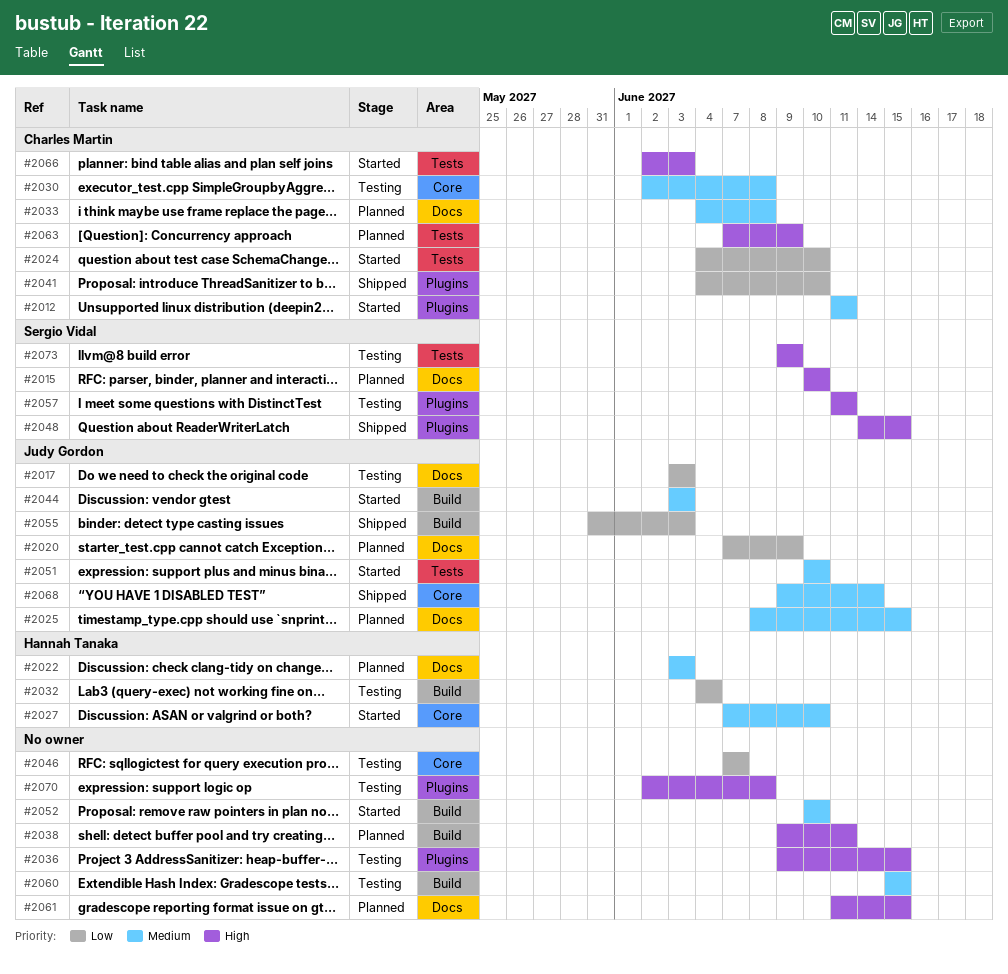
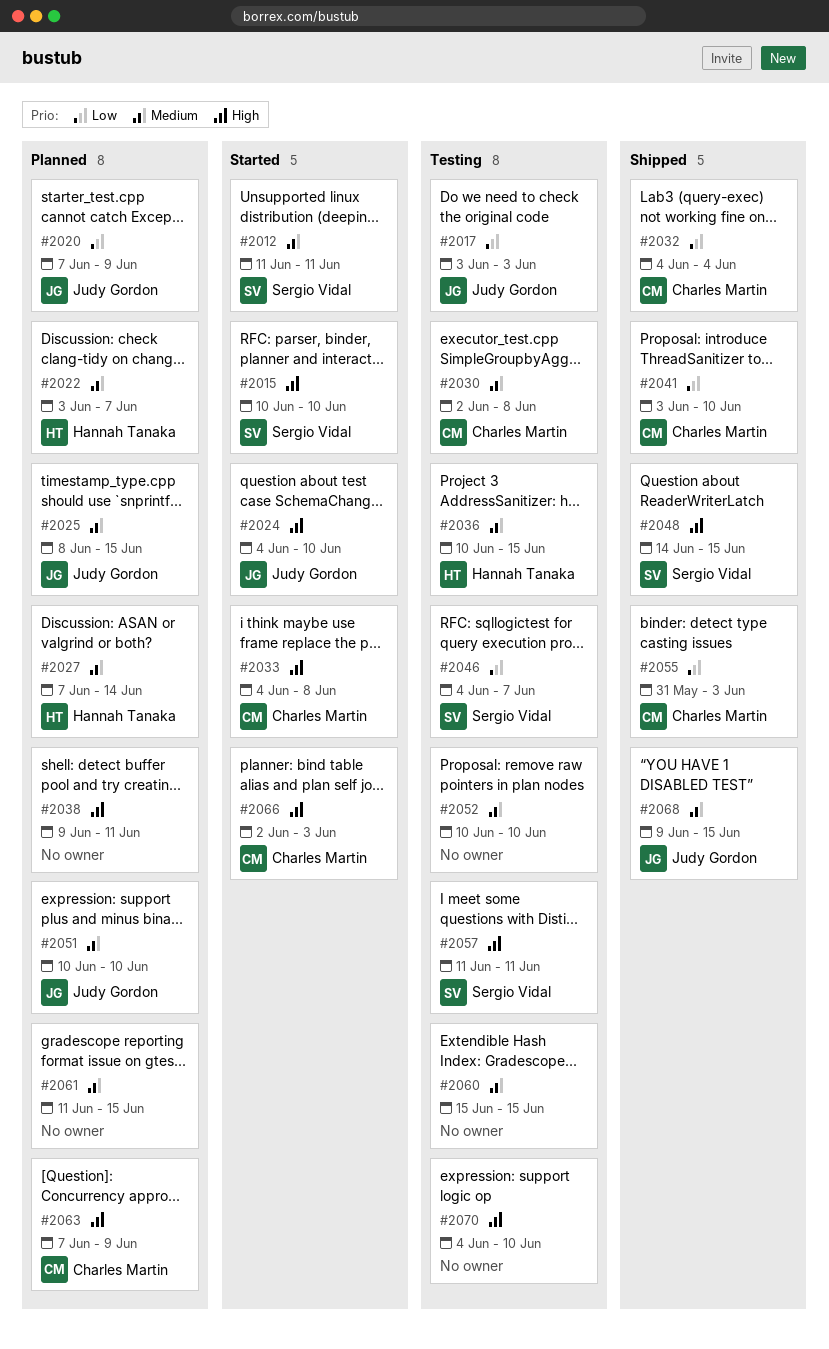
#2012, owner: Charles Martin -> Sergio Vidal
#2015, status: Planned -> Started
#2022, due: Jun 3 -> Jun 7
#2024, owner: Charles Martin -> Judy Gordon
#2024, priority: Low -> High
#2027, status: Started -> Planned
#2027, due: Jun 10 -> Jun 14
#2032, status: Testing -> Shipped
#2032, owner: Hannah Tanaka -> Charles Martin
#2033, status: Planned -> Started
#2033, priority: Medium -> High
#2036, owner: none -> Hannah Tanaka
#2036, priority: High -> Medium
#2036, start: Jun 9 -> Jun 10
#2041, start: Jun 4 -> Jun 3
#2044: present -> none
#2046, owner: none -> Sergio Vidal
#2046, start: Jun 7 -> Jun 4
#2051, status: Started -> Planned
#2052, status: Started -> Testing
#2055, owner: Judy Gordon -> Charles Martin
#2061, priority: High -> Medium
#2068, due: Jun 14 -> Jun 15
#2070, start: Jun 2 -> Jun 4
#2070, due: Jun 8 -> Jun 10
#2073: present -> none

